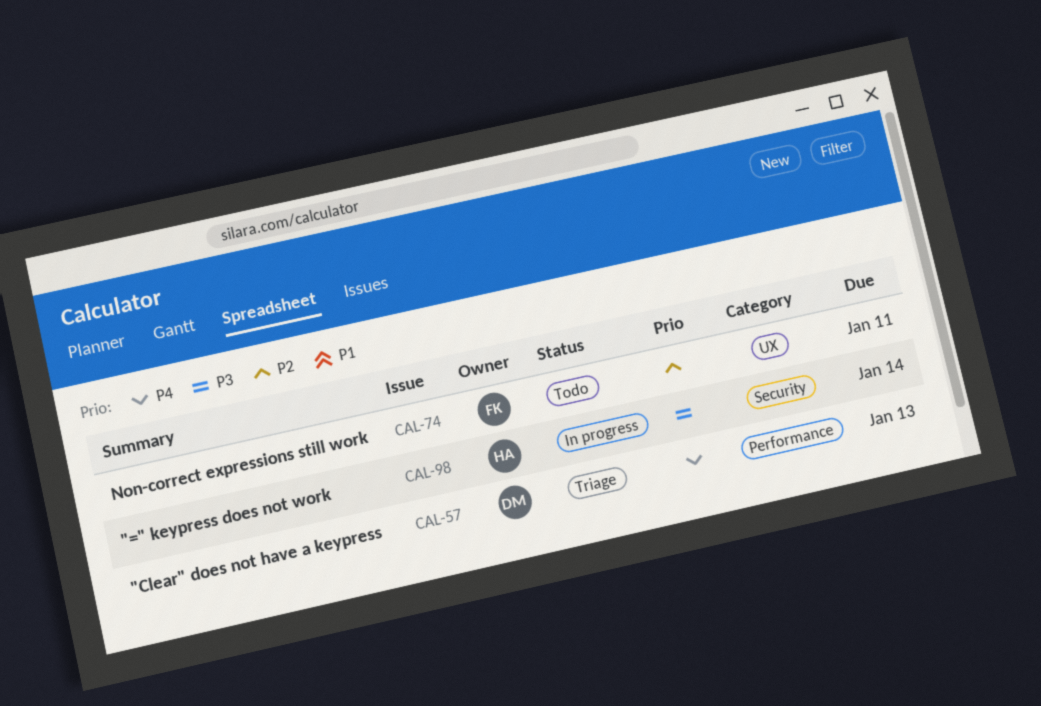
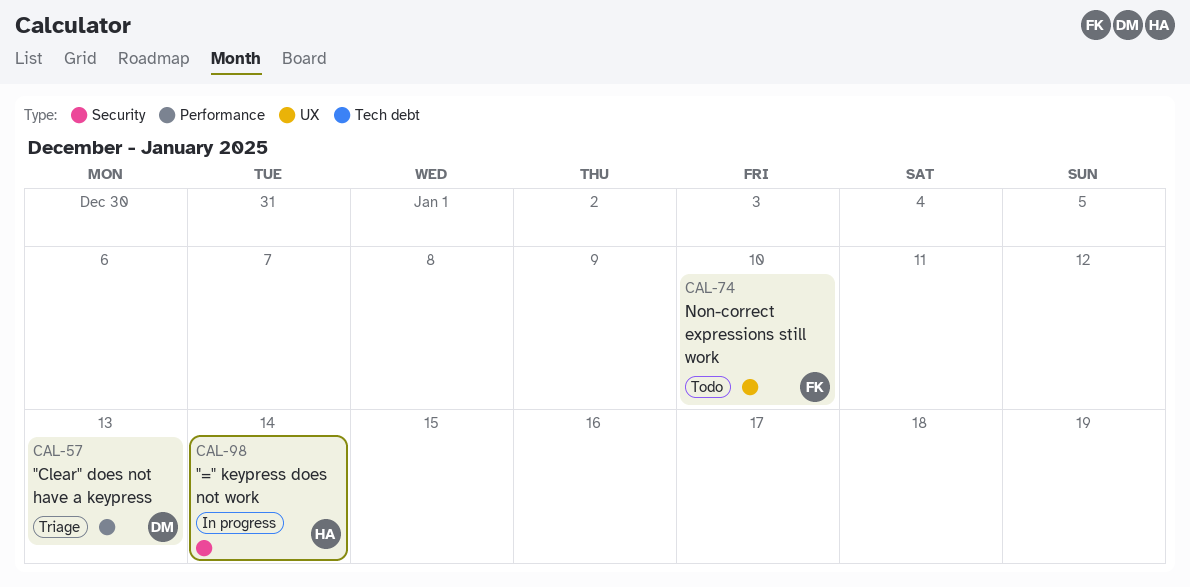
CAL-74, due: Jan 11 -> Jan 10

